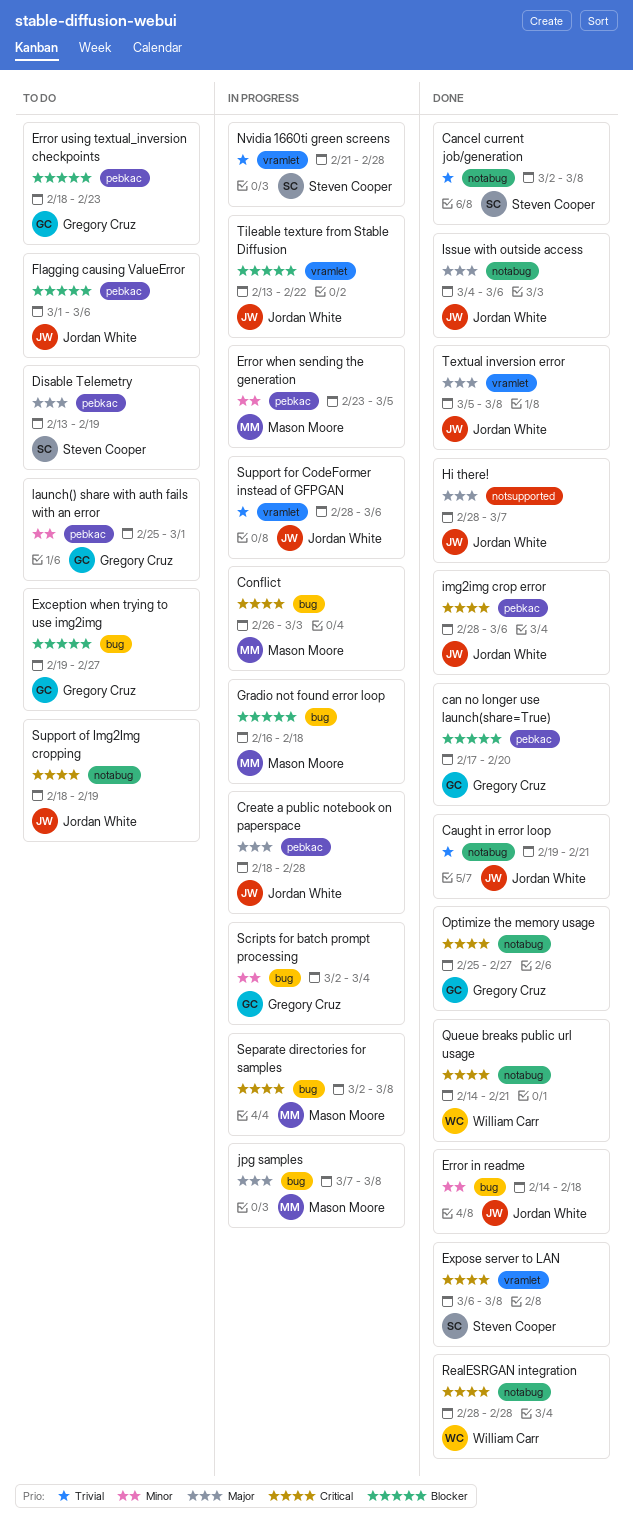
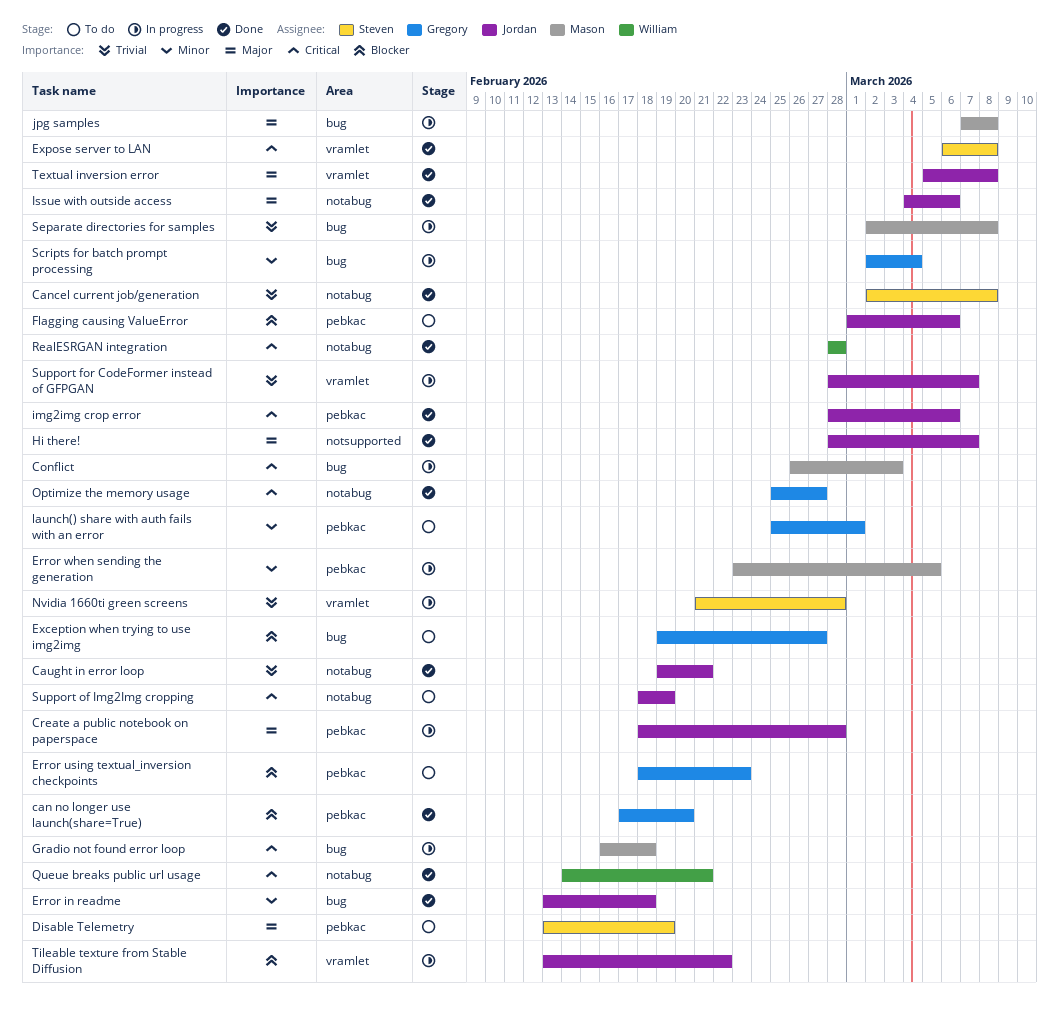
Error in readme, start: Feb 14 -> Feb 13
Gradio not found error loop, priority: Blocker -> Critical
Separate directories for samples, priority: Critical -> Trivial
Support for CodeFormer instead of GFPGAN, due: Mar 6 -> Mar 7

